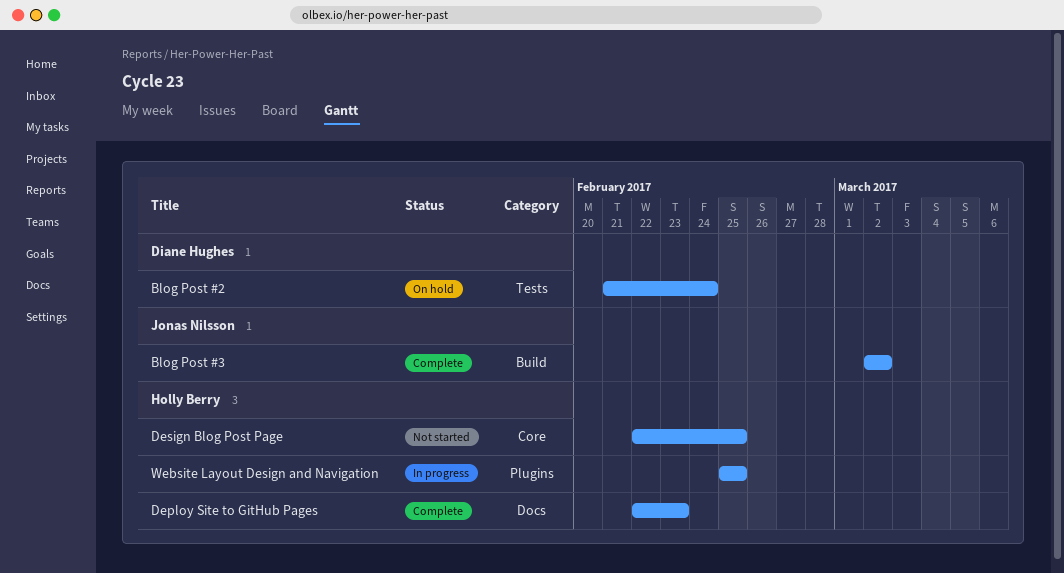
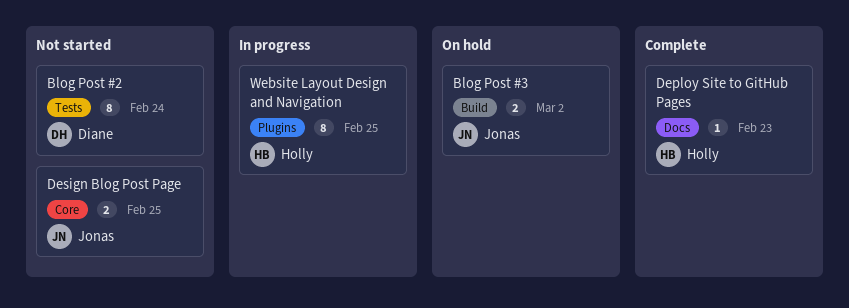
Blog Post #2, status: On hold -> Not started
Blog Post #3, status: Complete -> On hold
Design Blog Post Page, owner: Holly Berry -> Jonas Nilsson

